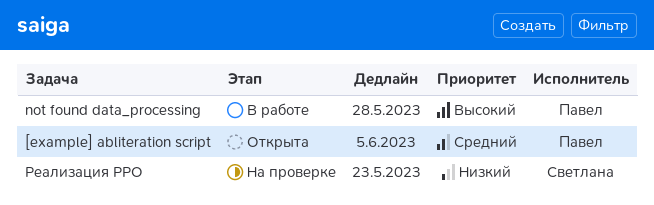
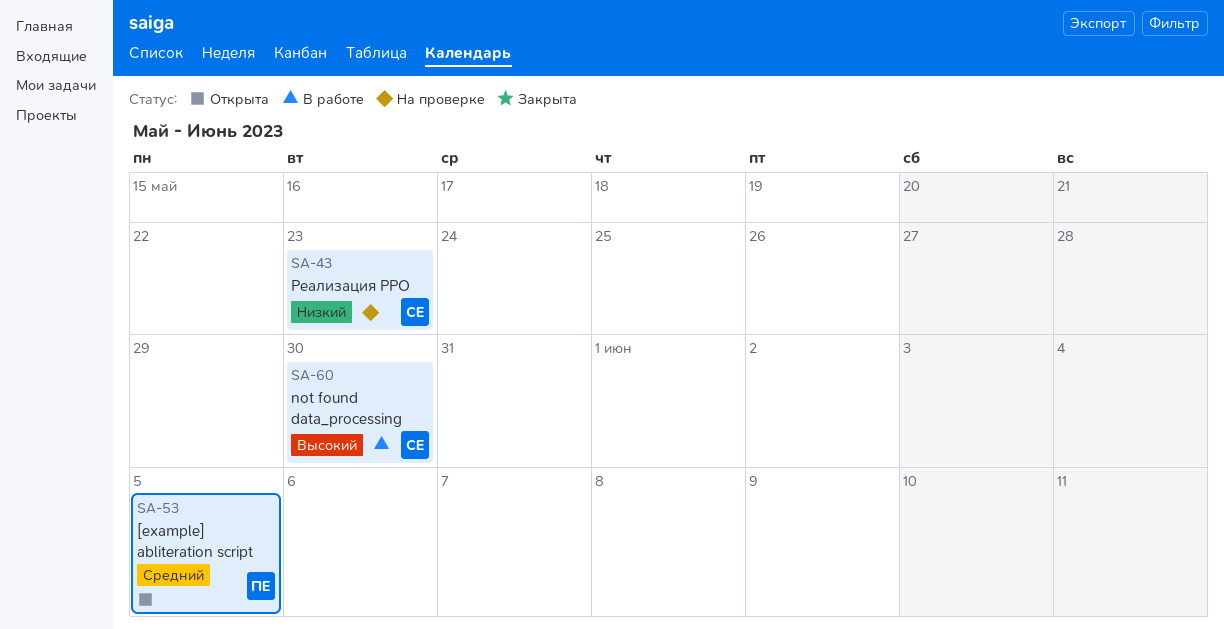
not found data_processing, owner: Павел -> Светлана
not found data_processing, due: May 28 -> May 30

